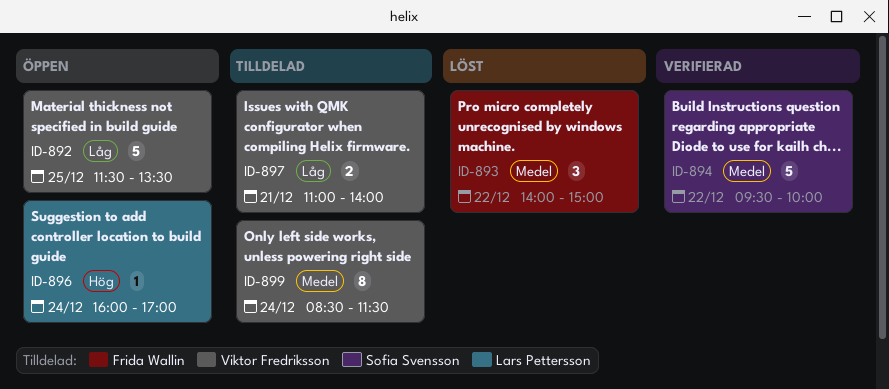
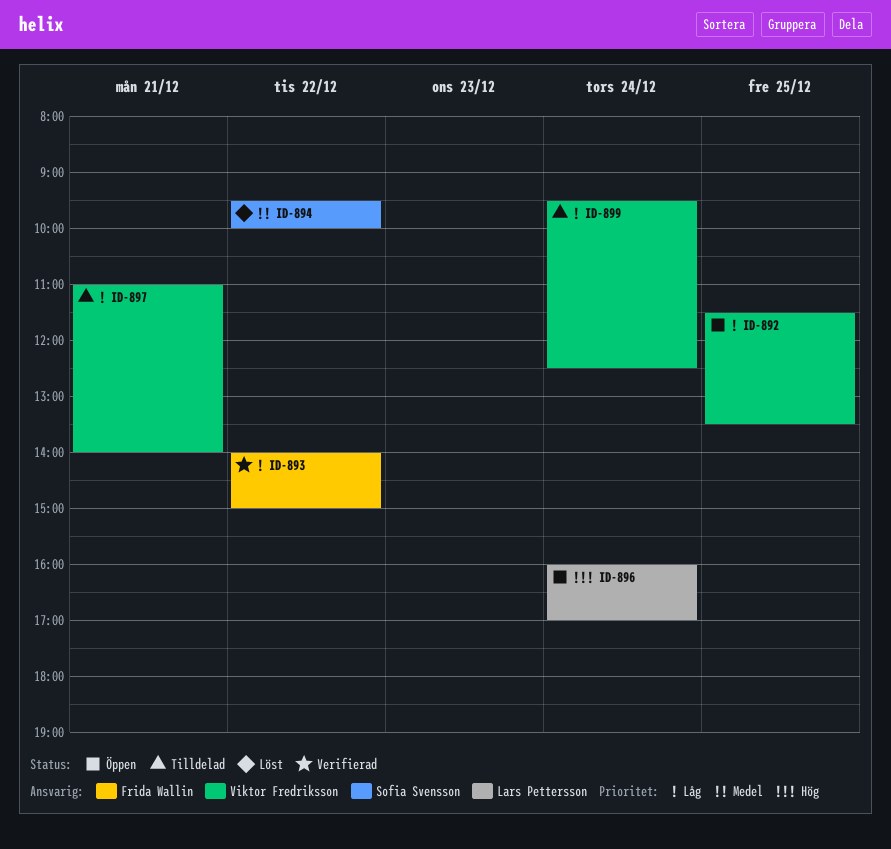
ID-893, status: Löst -> Verifierad
ID-893, priority: Medel -> Låg
ID-894, status: Verifierad -> Löst
ID-899, priority: Medel -> Låg
ID-899, begins: 08:30 -> 09:30
ID-899, ends: 11:30 -> 12:30

